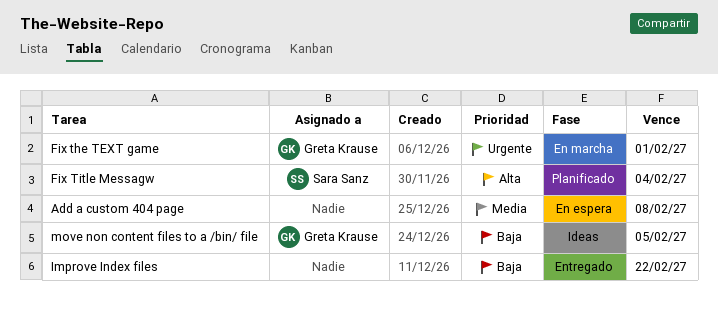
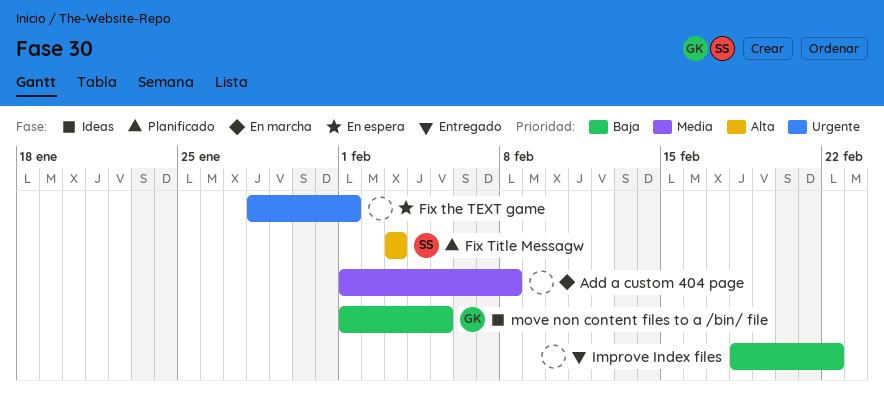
Add a custom 404 page, status: En espera -> En marcha
Fix the TEXT game, status: En marcha -> En espera
Fix the TEXT game, owner: Greta Krause -> none
Fix Title Messagw, due: Feb 4 -> Feb 3

